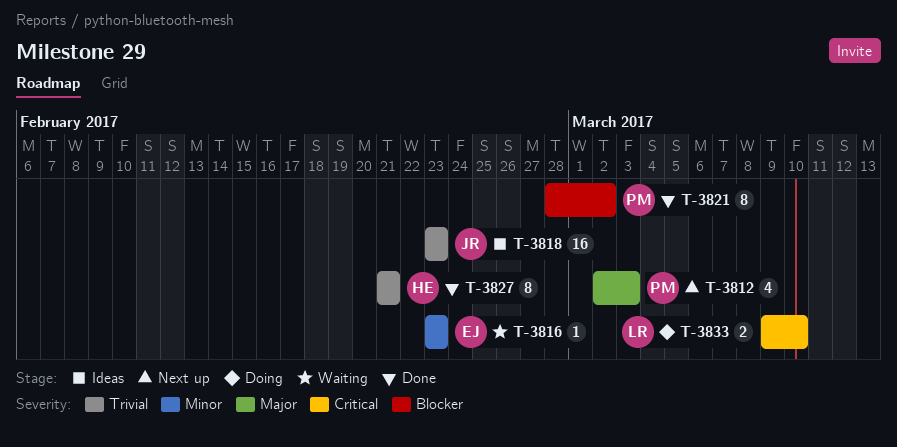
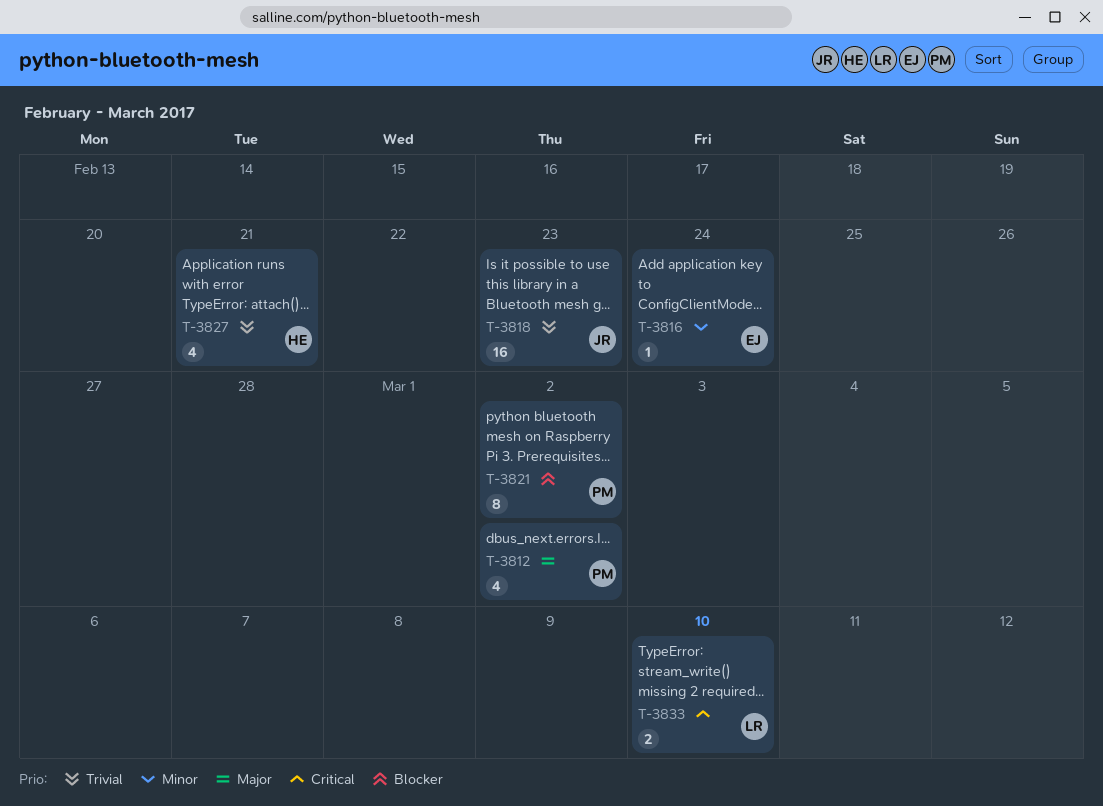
T-3812, due: Mar 3 -> Mar 2
T-3816, due: Feb 23 -> Feb 24
T-3827, estimate: 8 -> 4

